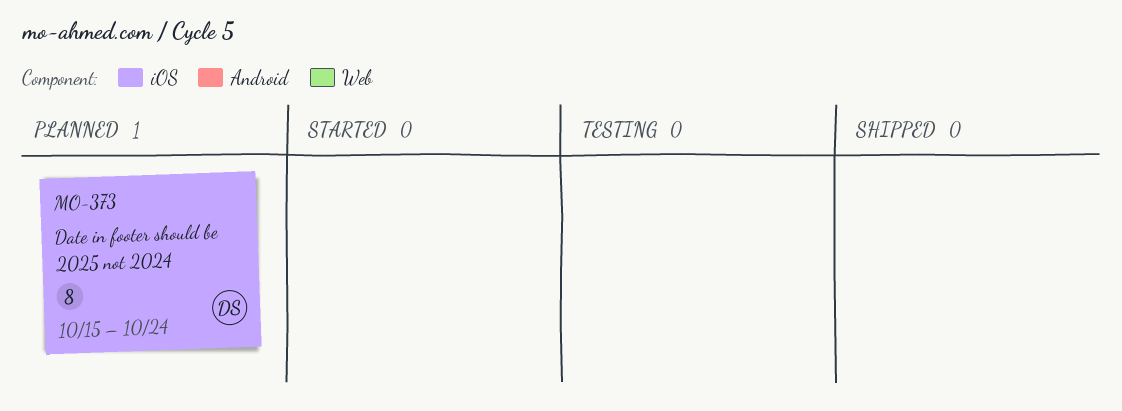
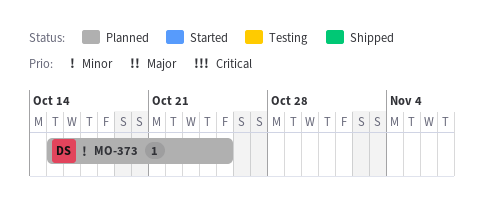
MO-373, estimate: 8 -> 1
MO-373, due: Oct 24 -> Oct 25

